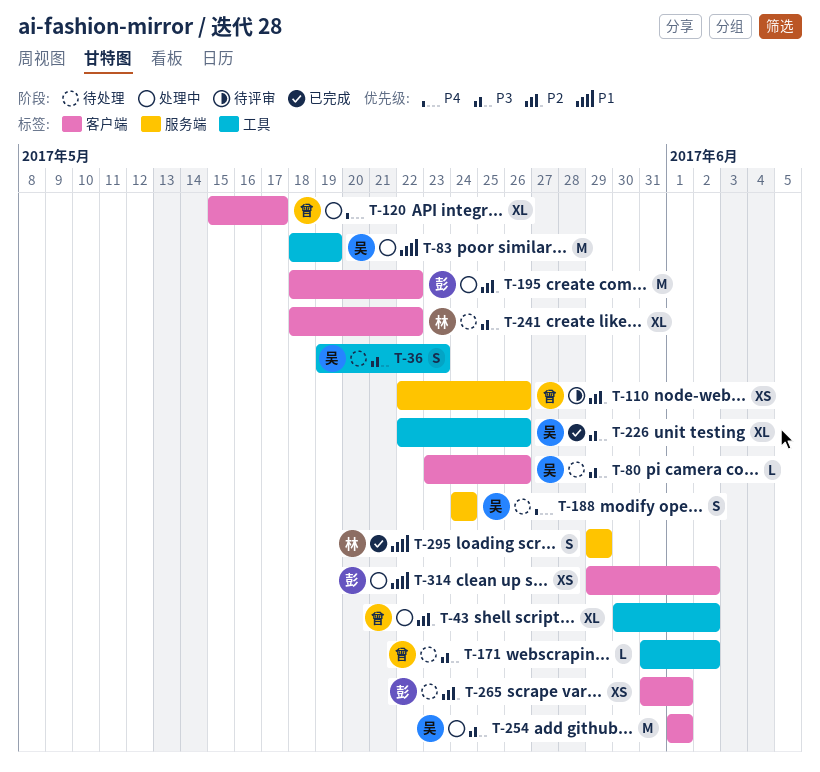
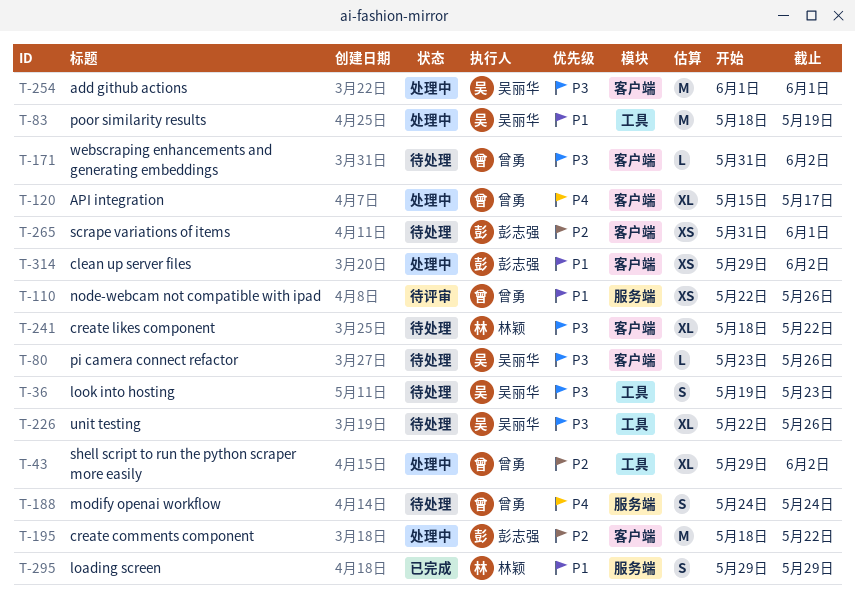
T-43, start: May 30 -> May 29
T-110, priority: P2 -> P1
T-171, label: 工具 -> 客户端
T-188, owner: 吴丽华 -> 曾勇
T-226, status: 已完成 -> 待处理

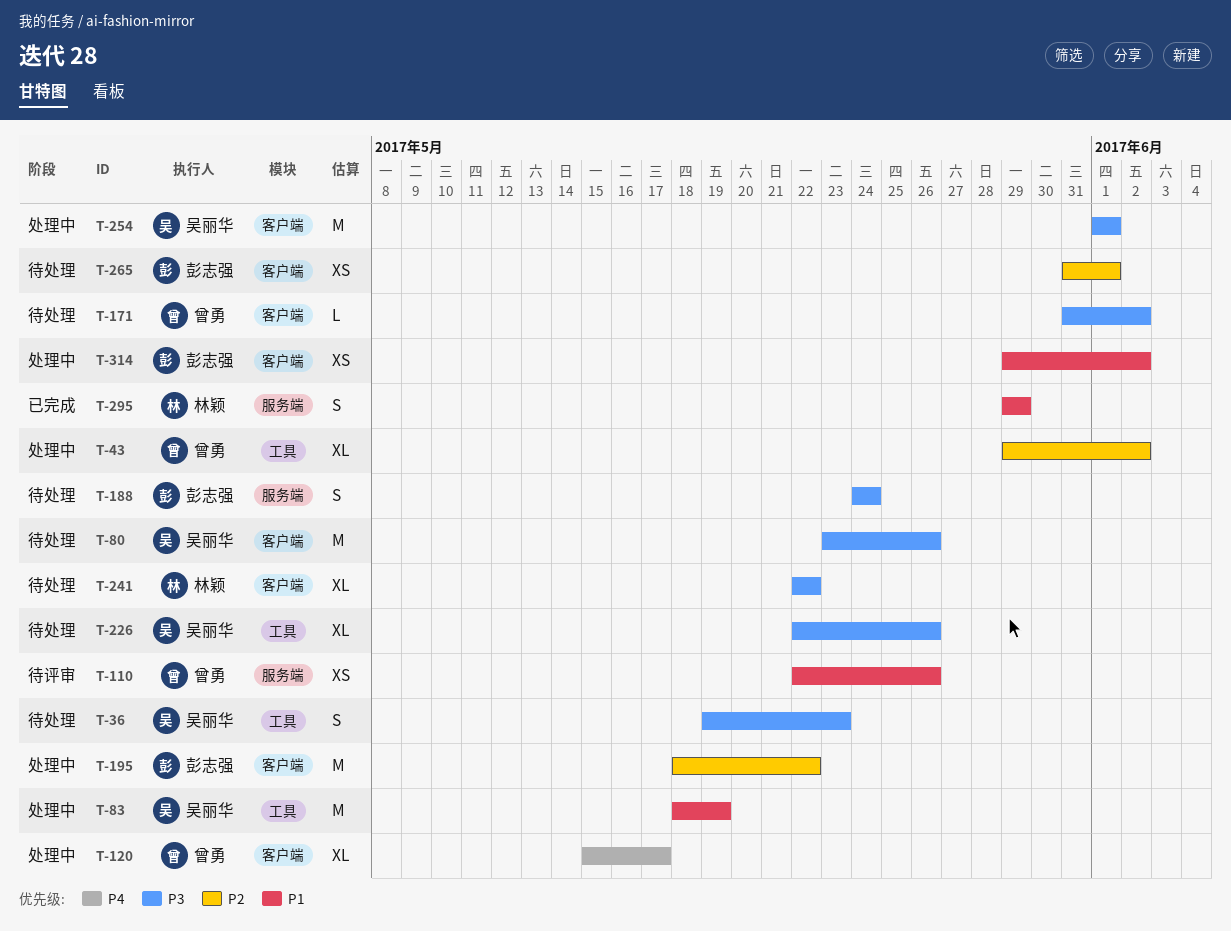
T-80, estimate: L -> M
T-188, owner: 曾勇 -> 彭志强
T-188, priority: P4 -> P3
T-241, start: May 18 -> May 22

